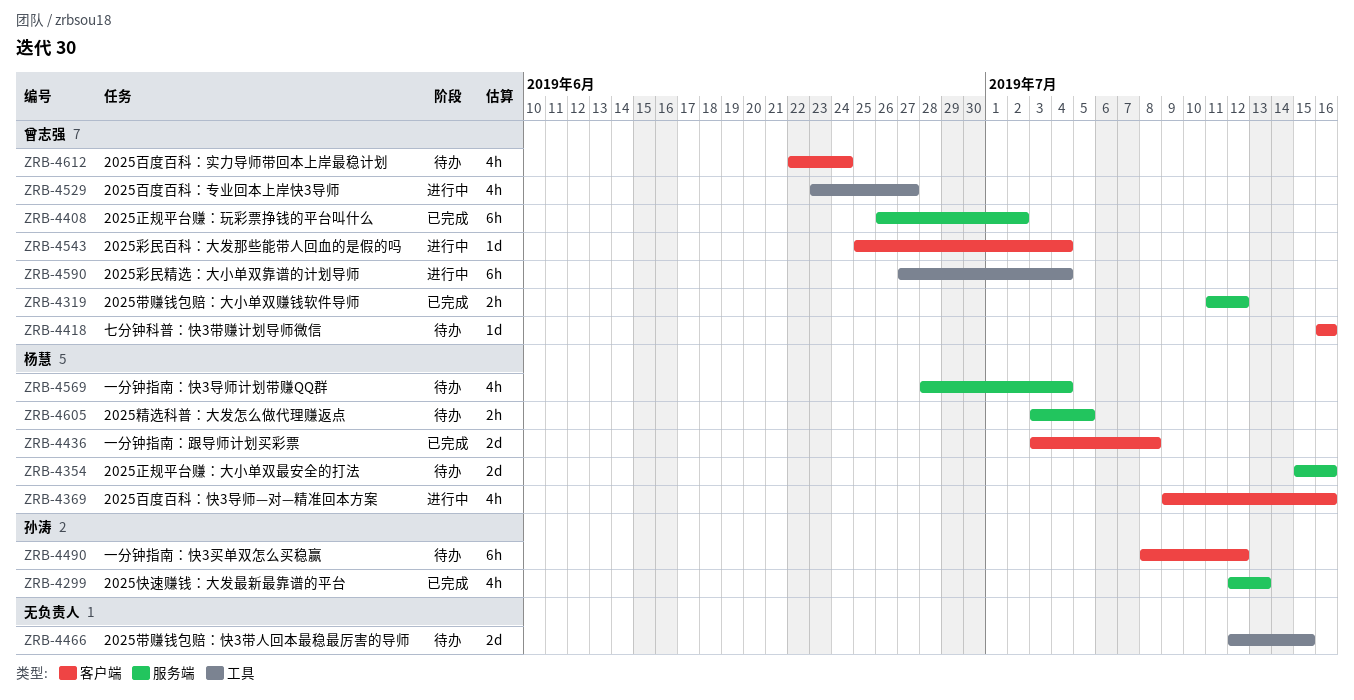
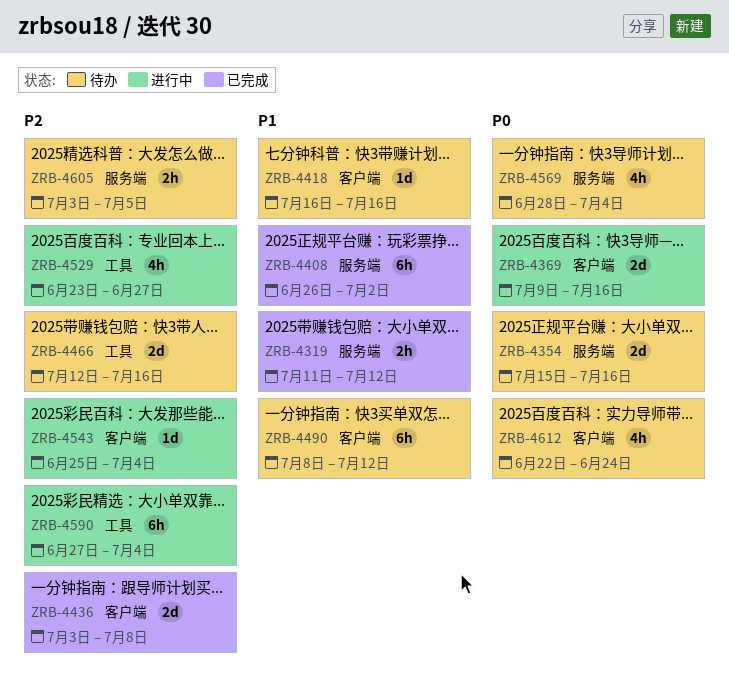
ZRB-4299: present -> none
ZRB-4369, estimate: 4h -> 2d
ZRB-4466, due: Jul 15 -> Jul 16

